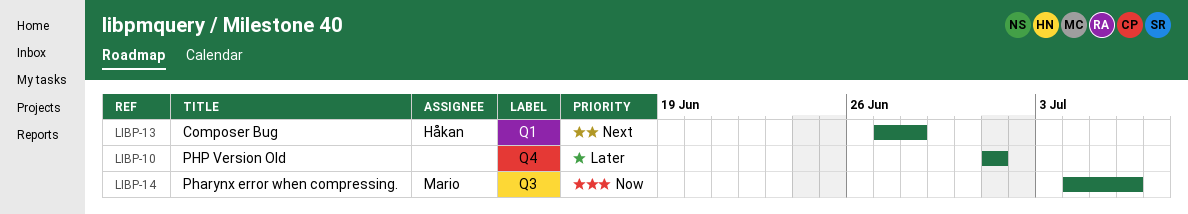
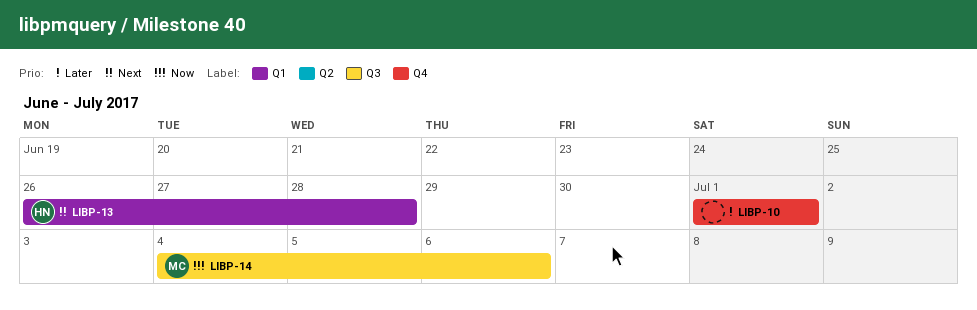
LIBP-13, start: Jun 27 -> Jun 26

